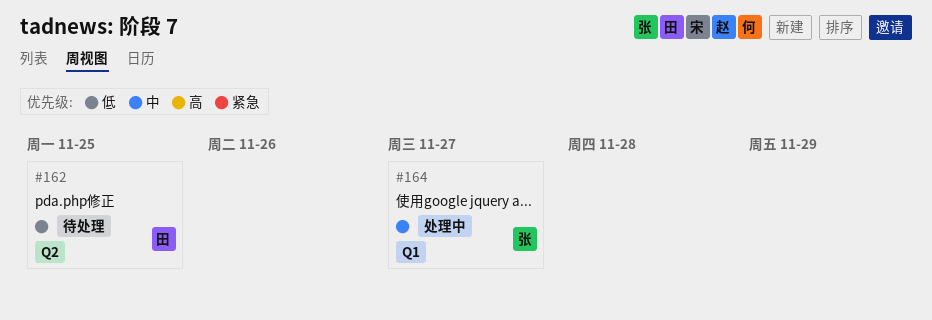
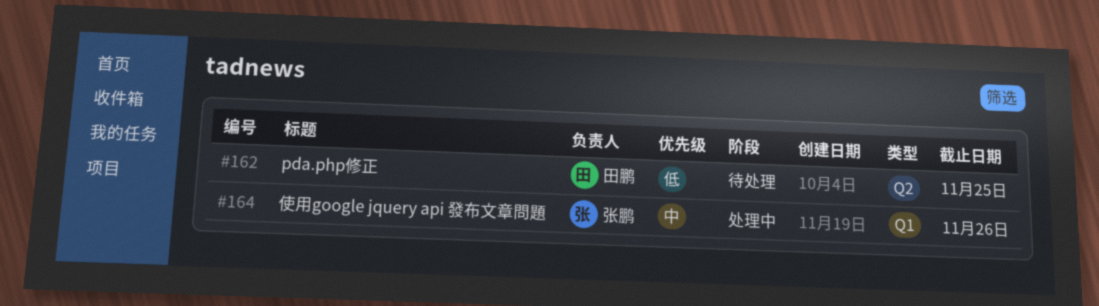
#164, due: Nov 27 -> Nov 26

